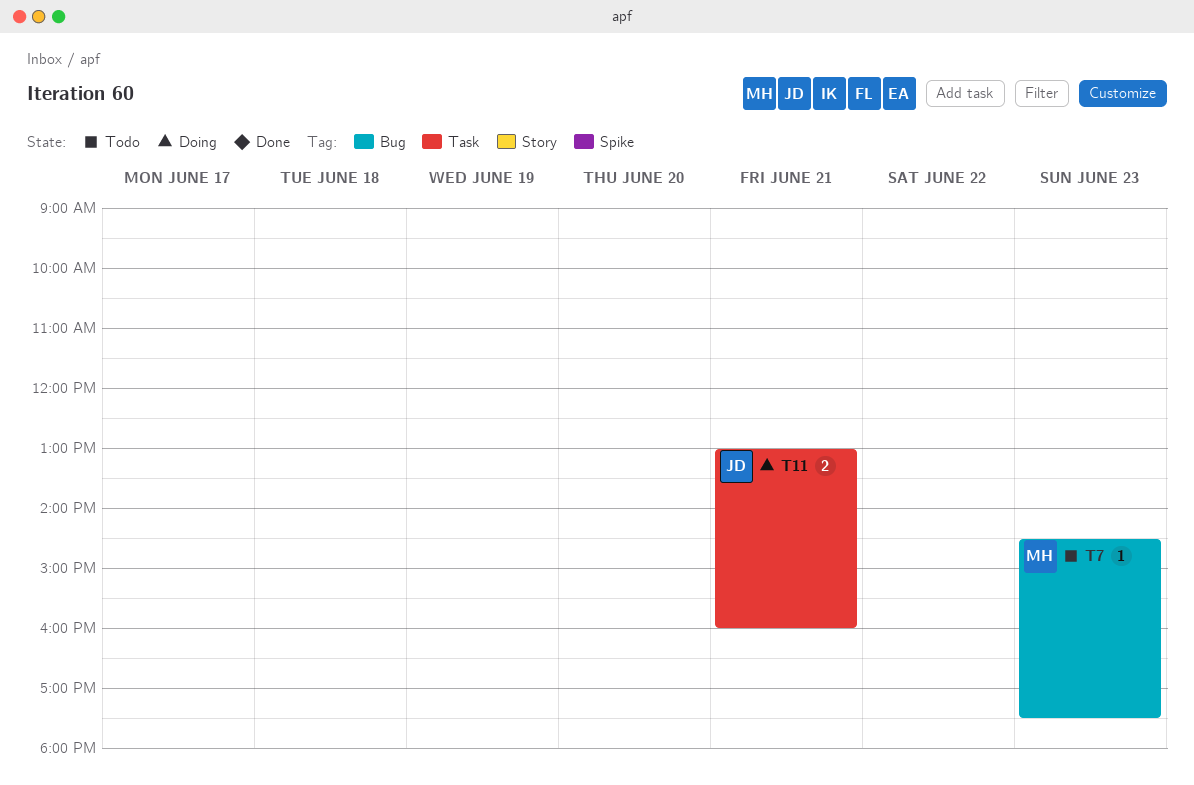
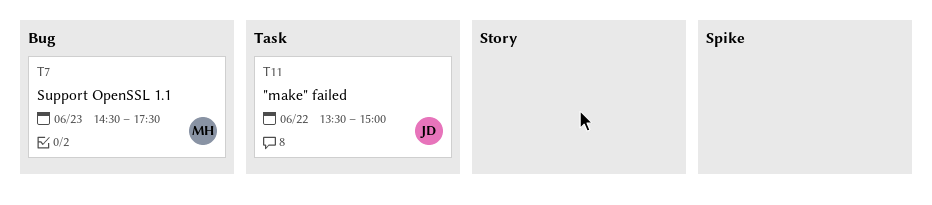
T11, day: Jun 21 -> Jun 22
T11, begins: 13:00 -> 13:30
T11, ends: 16:00 -> 15:00

